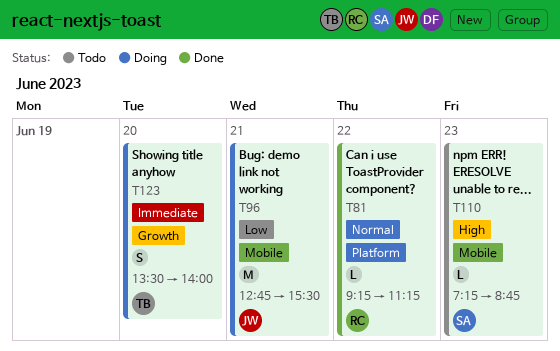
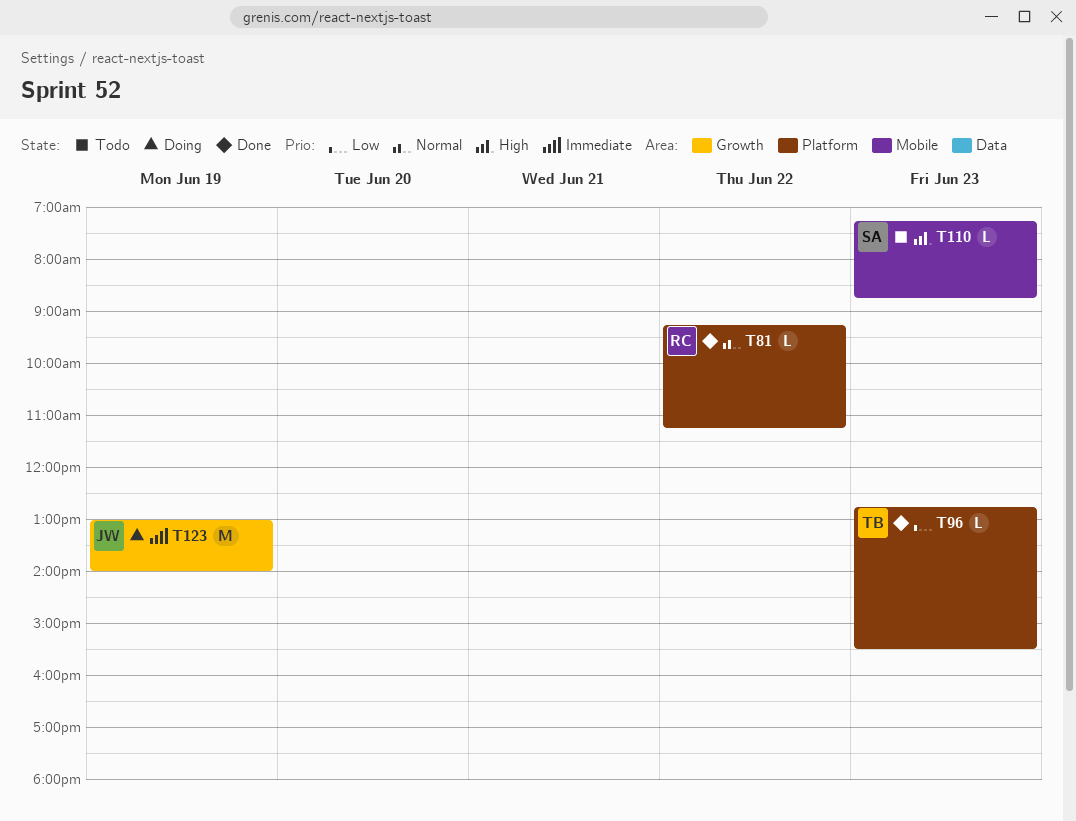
T96, status: Doing -> Done
T96, owner: JW -> TB
T96, label: Mobile -> Platform
T96, estimate: M -> L
T96, day: Jun 21 -> Jun 23
T123, owner: TB -> JW
T123, estimate: S -> M
T123, day: Jun 20 -> Jun 19
T123, begins: 13:30 -> 13:00

